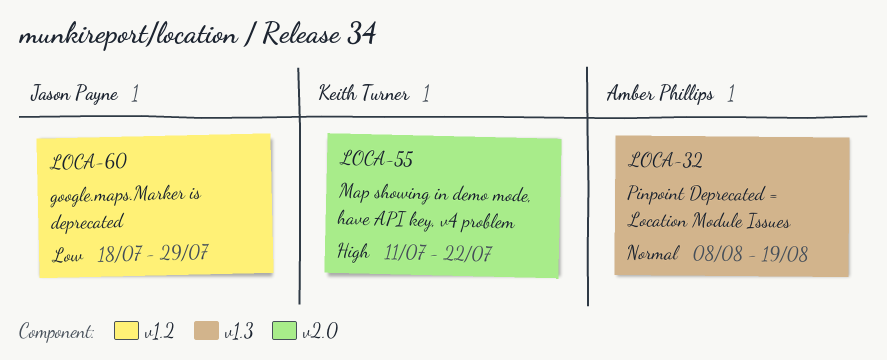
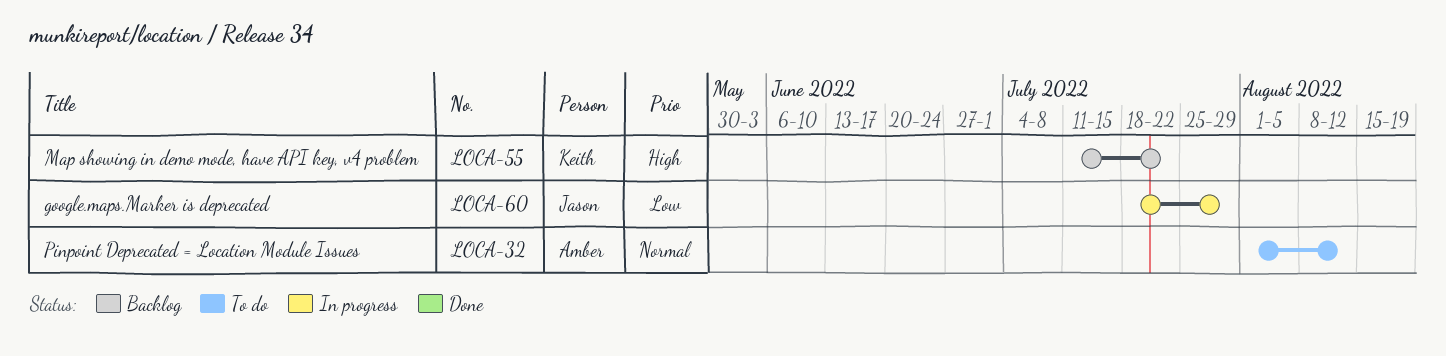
LOCA-32, start: Aug 8 -> Aug 1
LOCA-32, due: Aug 19 -> Aug 12

